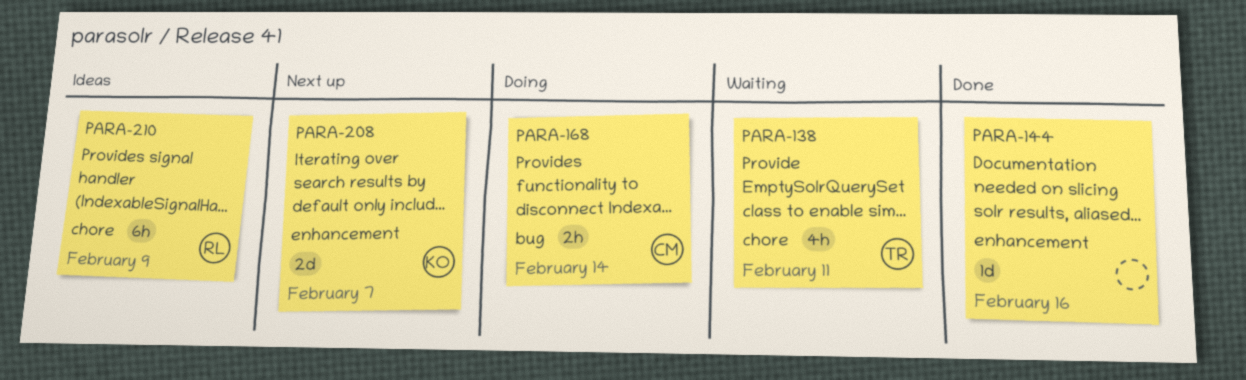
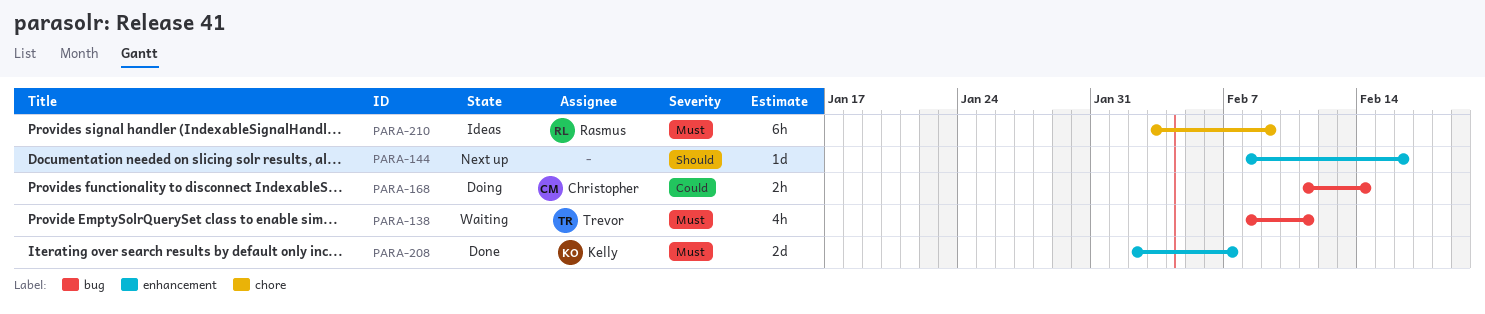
PARA-138, label: chore -> bug
PARA-144, status: Done -> Next up
PARA-208, status: Next up -> Done

